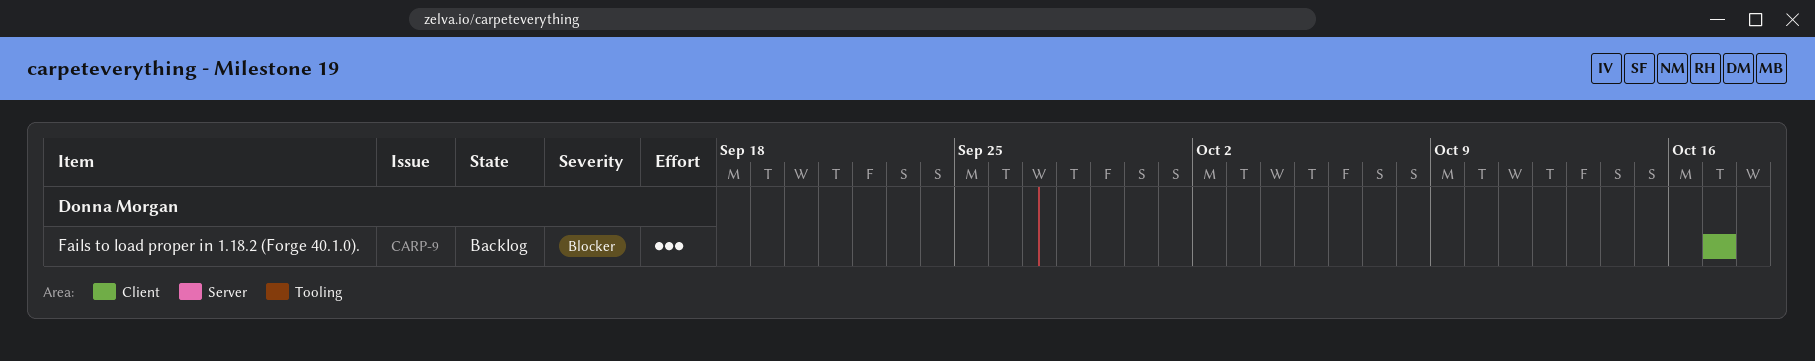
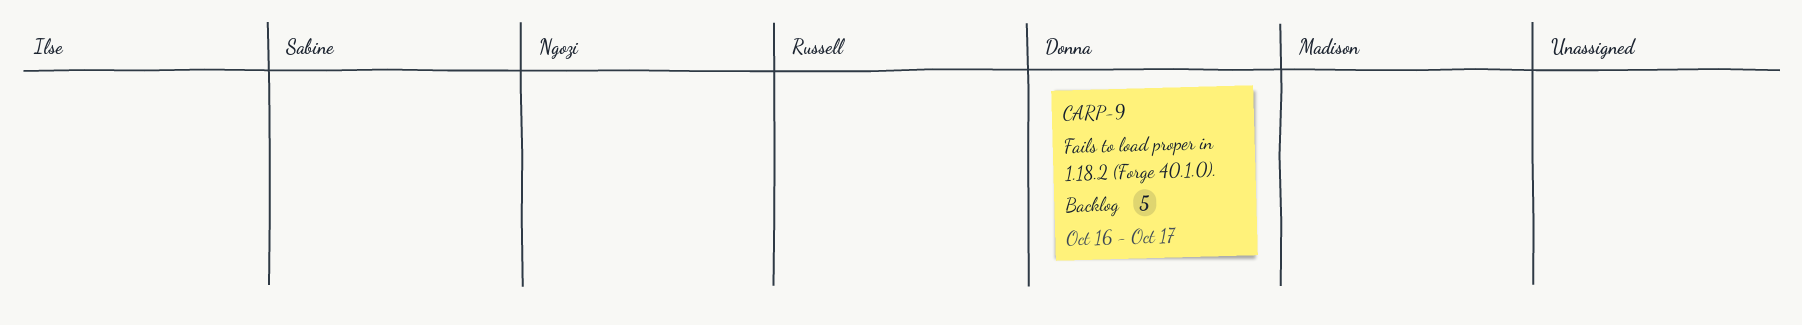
CARP-9, estimate: 3 -> 5
CARP-9, start: Oct 17 -> Oct 16

